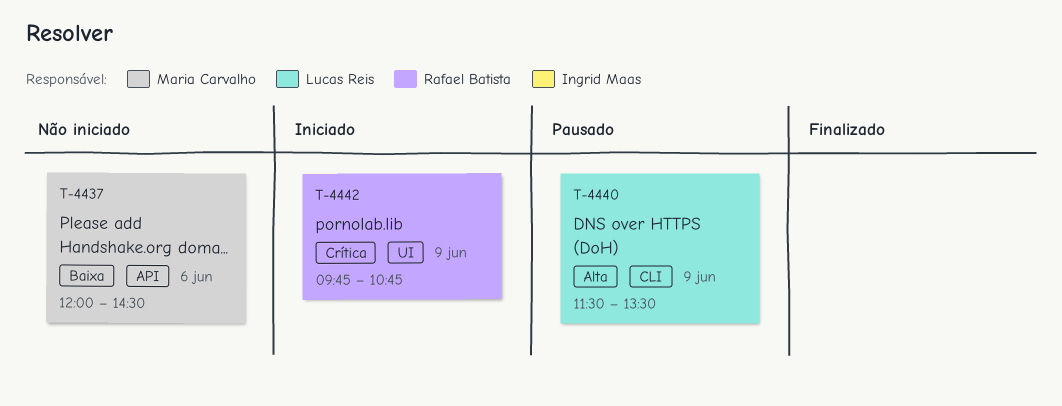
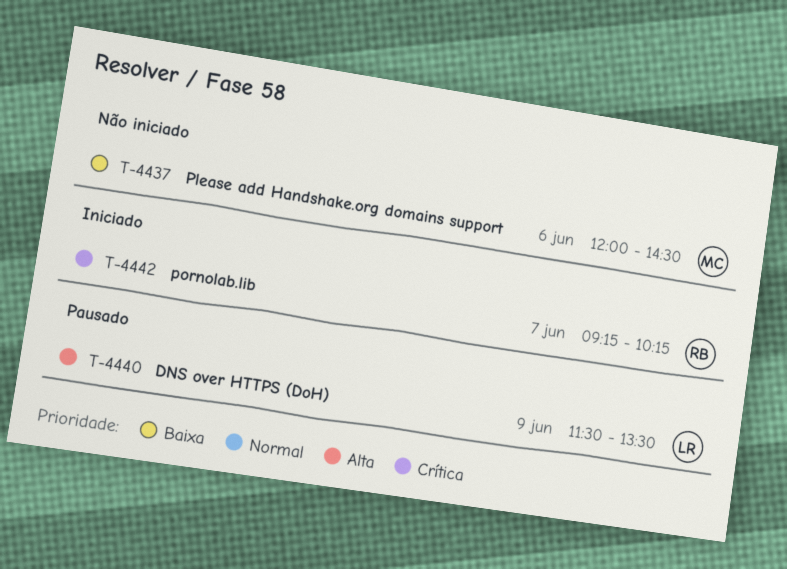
T-4442, day: Jun 9 -> Jun 7
T-4442, begins: 09:45 -> 09:15
T-4442, ends: 10:45 -> 10:15

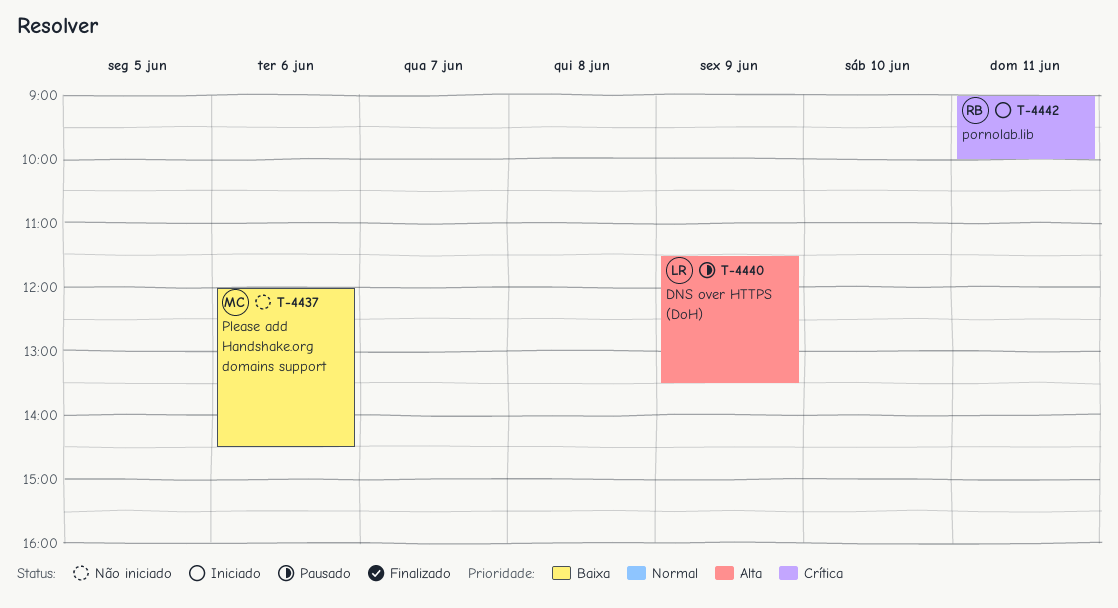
T-4442, day: Jun 7 -> Jun 11
T-4442, begins: 09:15 -> 09:00
T-4442, ends: 10:15 -> 10:00

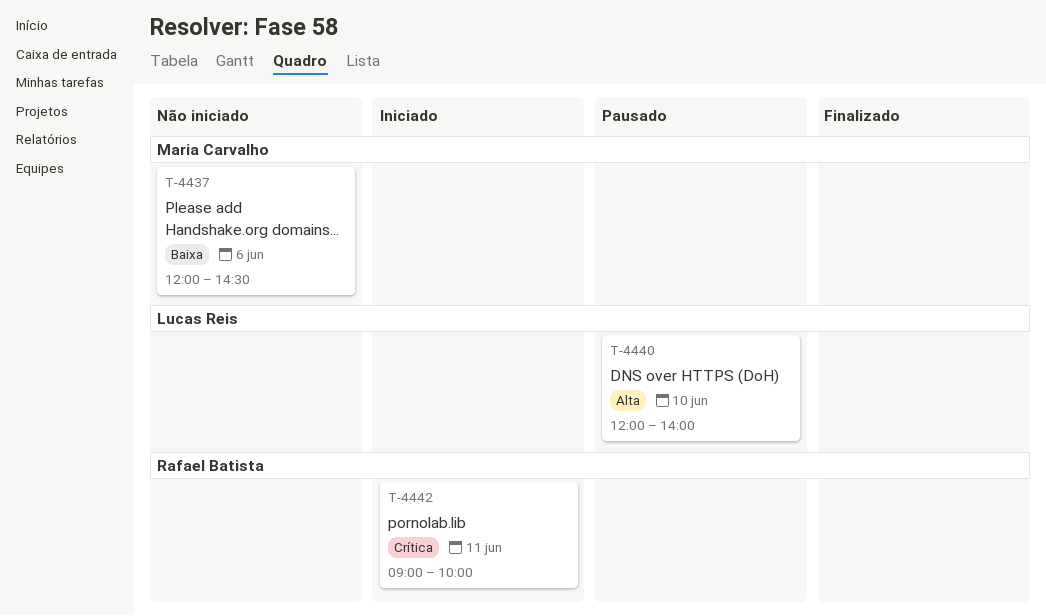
T-4440, day: Jun 9 -> Jun 10
T-4440, begins: 11:30 -> 12:00
T-4440, ends: 13:30 -> 14:00

